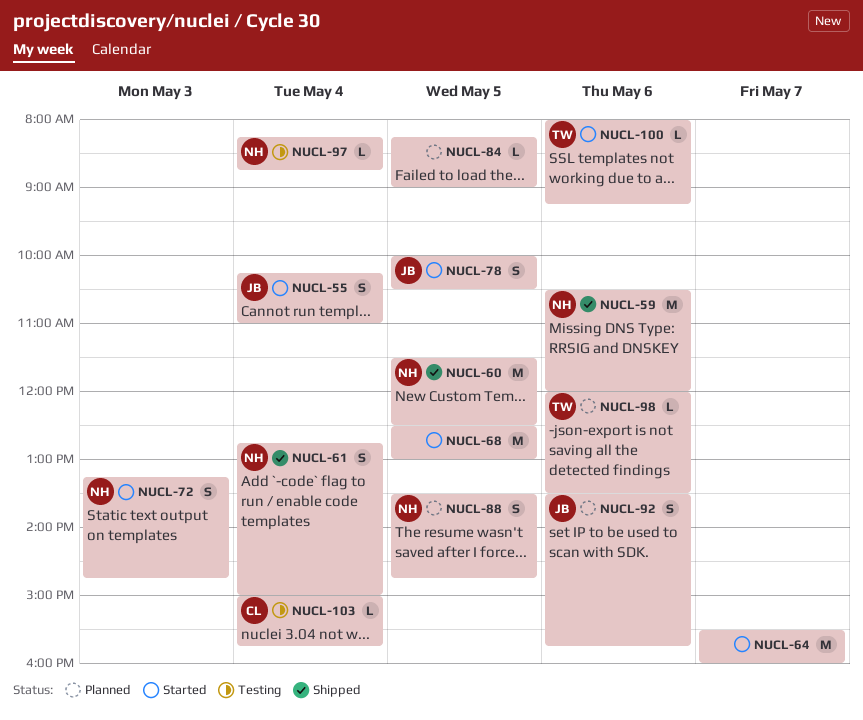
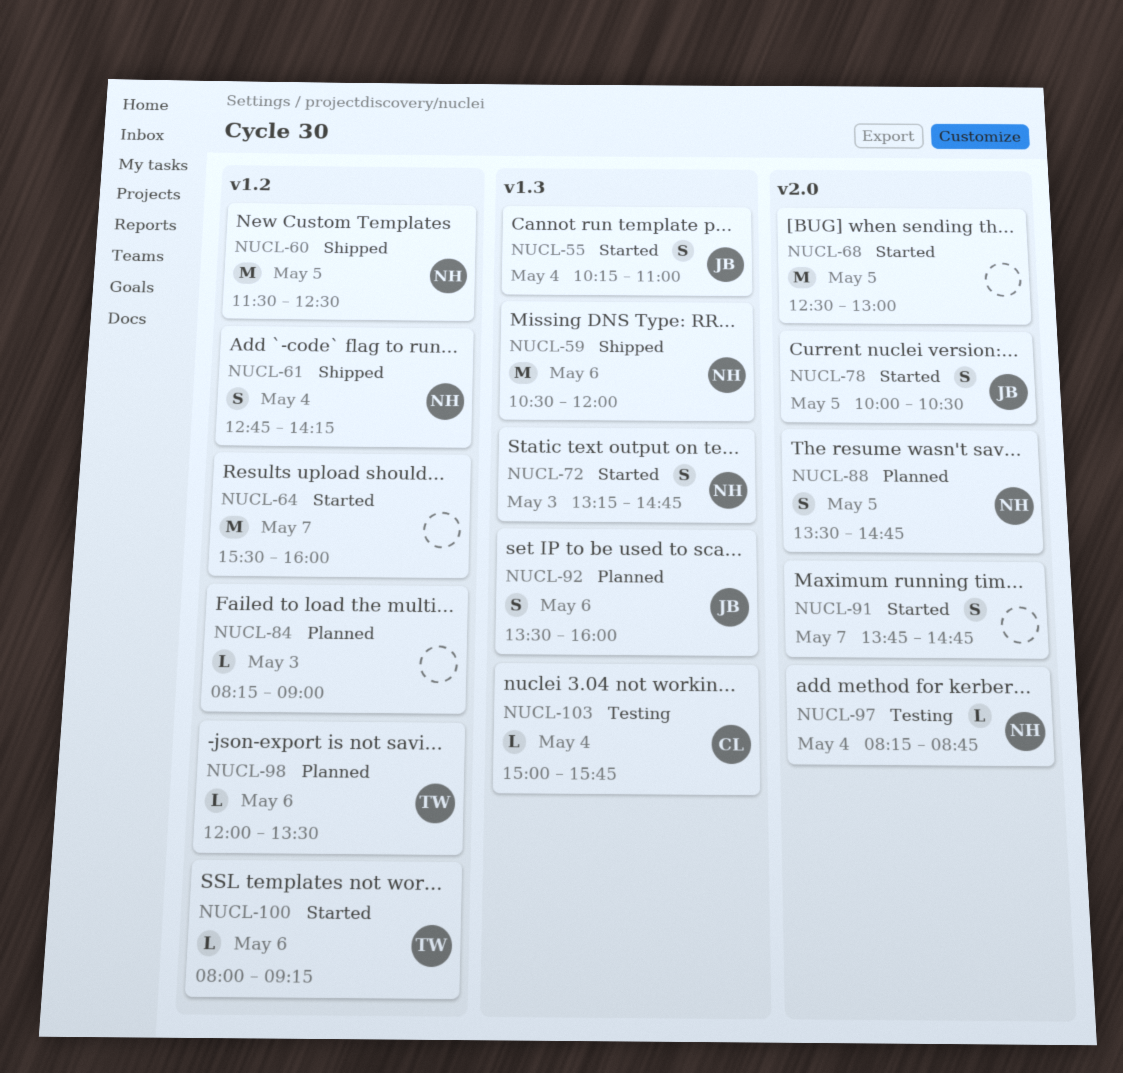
NUCL-61, ends: 15:00 -> 14:15
NUCL-84, day: May 5 -> May 3
NUCL-91: none -> present
NUCL-92, ends: 15:45 -> 16:00

